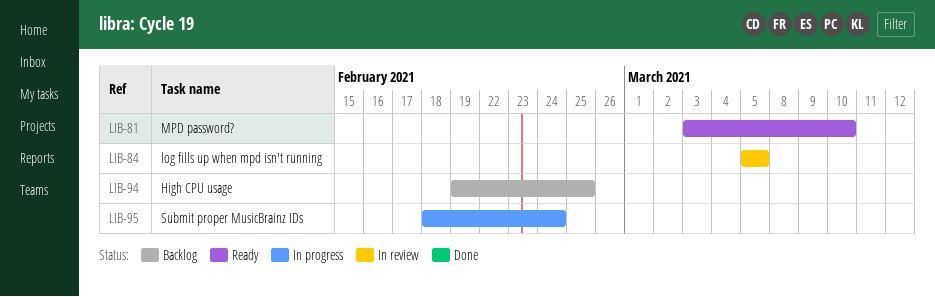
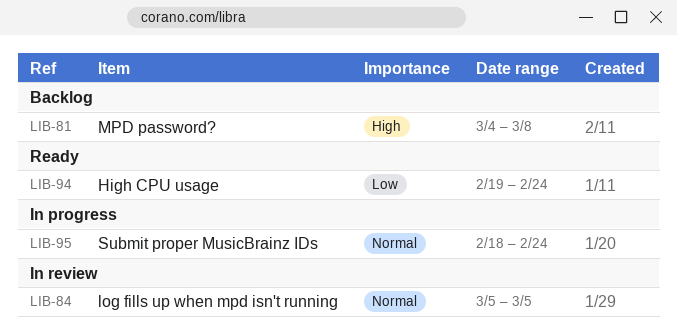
LIB-81, status: Ready -> Backlog
LIB-81, start: Mar 3 -> Mar 4
LIB-81, due: Mar 10 -> Mar 8
LIB-94, status: Backlog -> Ready
LIB-94, due: Feb 25 -> Feb 24

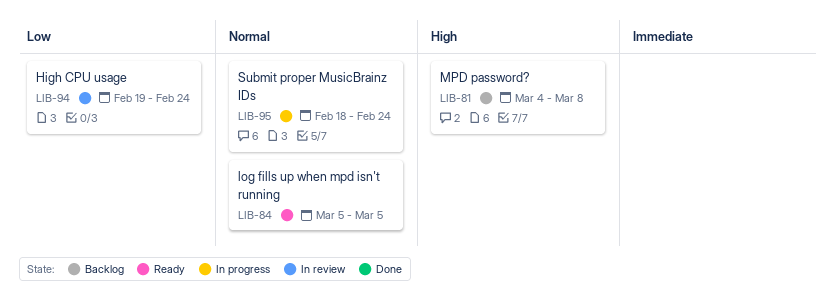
LIB-84, status: In review -> Ready
LIB-94, status: Ready -> In review

